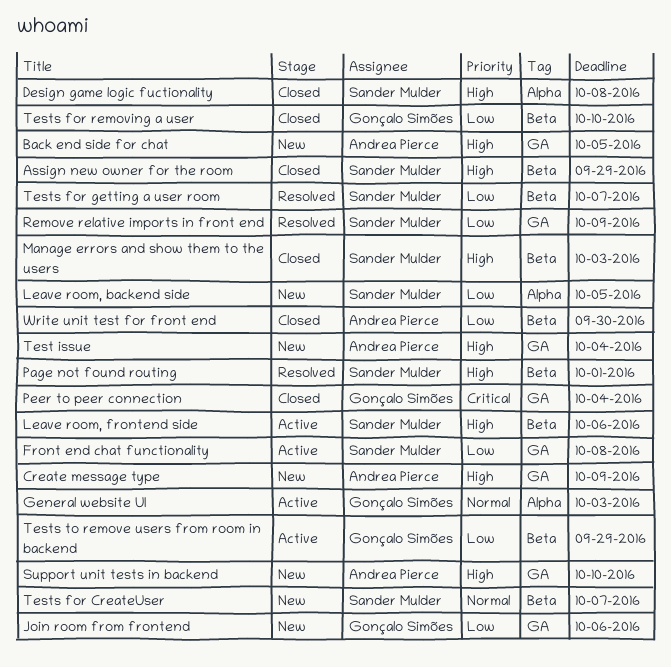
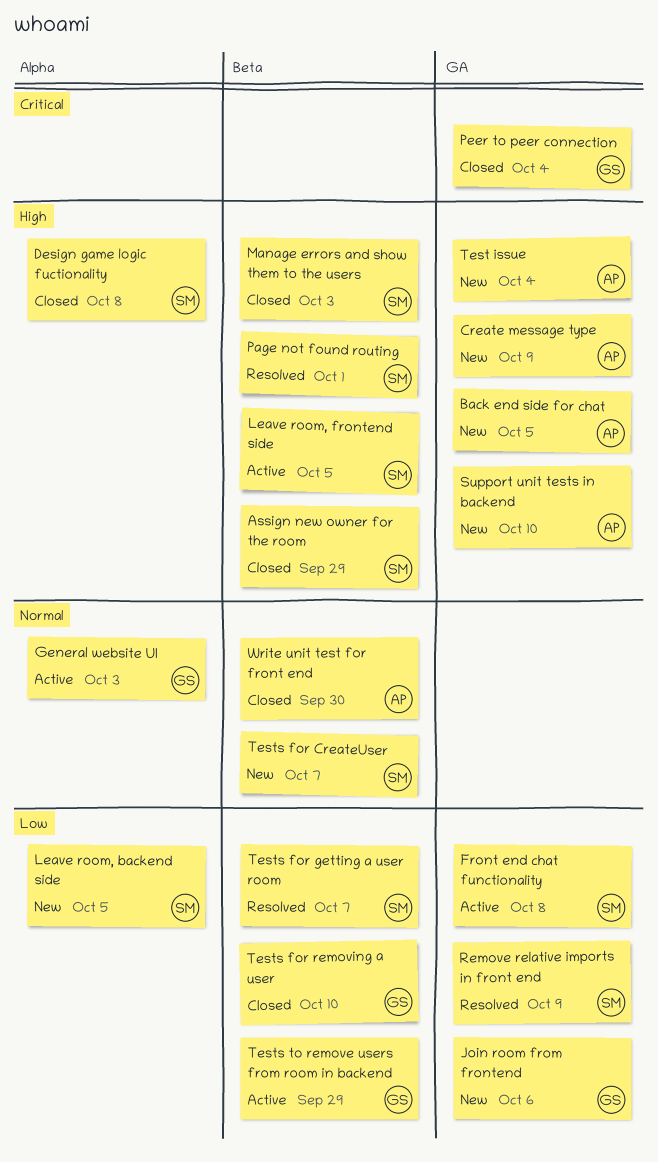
Leave room, frontend side, due: Oct 6 -> Oct 5
Write unit test for front end, priority: Low -> Normal

